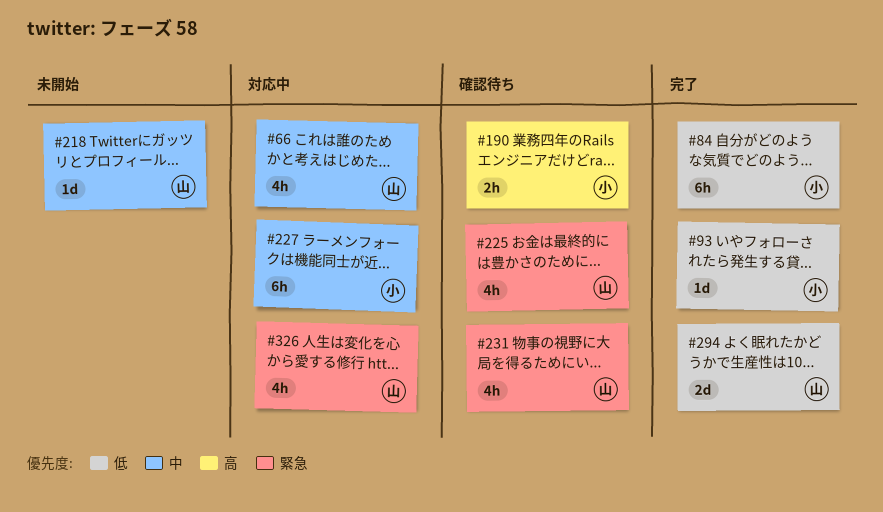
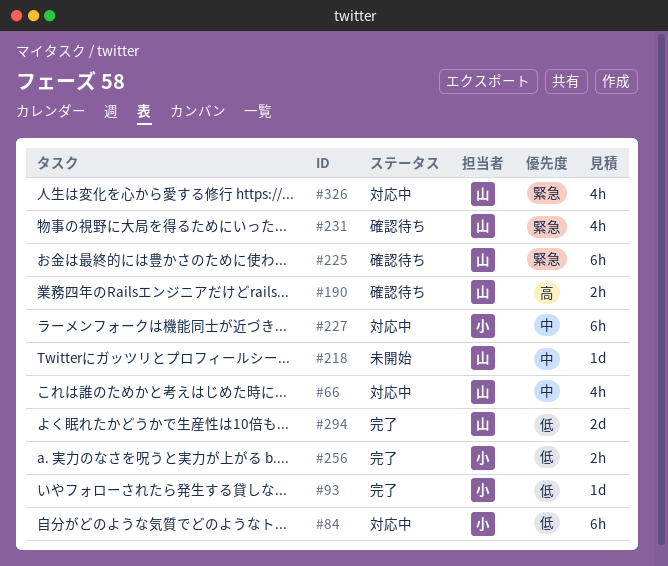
#84, status: 完了 -> 対応中
#190, owner: 小 -> 山
#225, estimate: 4h -> 6h
#256: none -> present

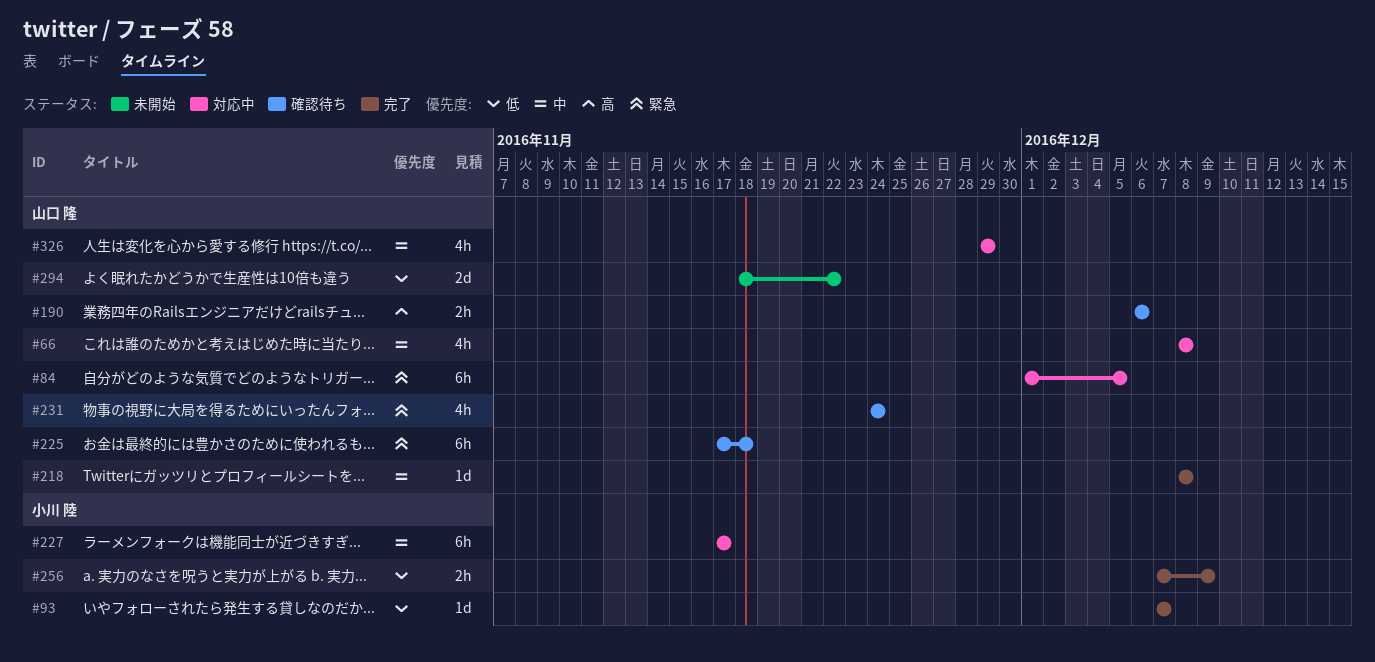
#84, owner: 小川 陸 -> 山口 隆
#84, priority: 低 -> 緊急
#218, status: 未開始 -> 完了
#294, status: 完了 -> 未開始
#326, priority: 緊急 -> 中

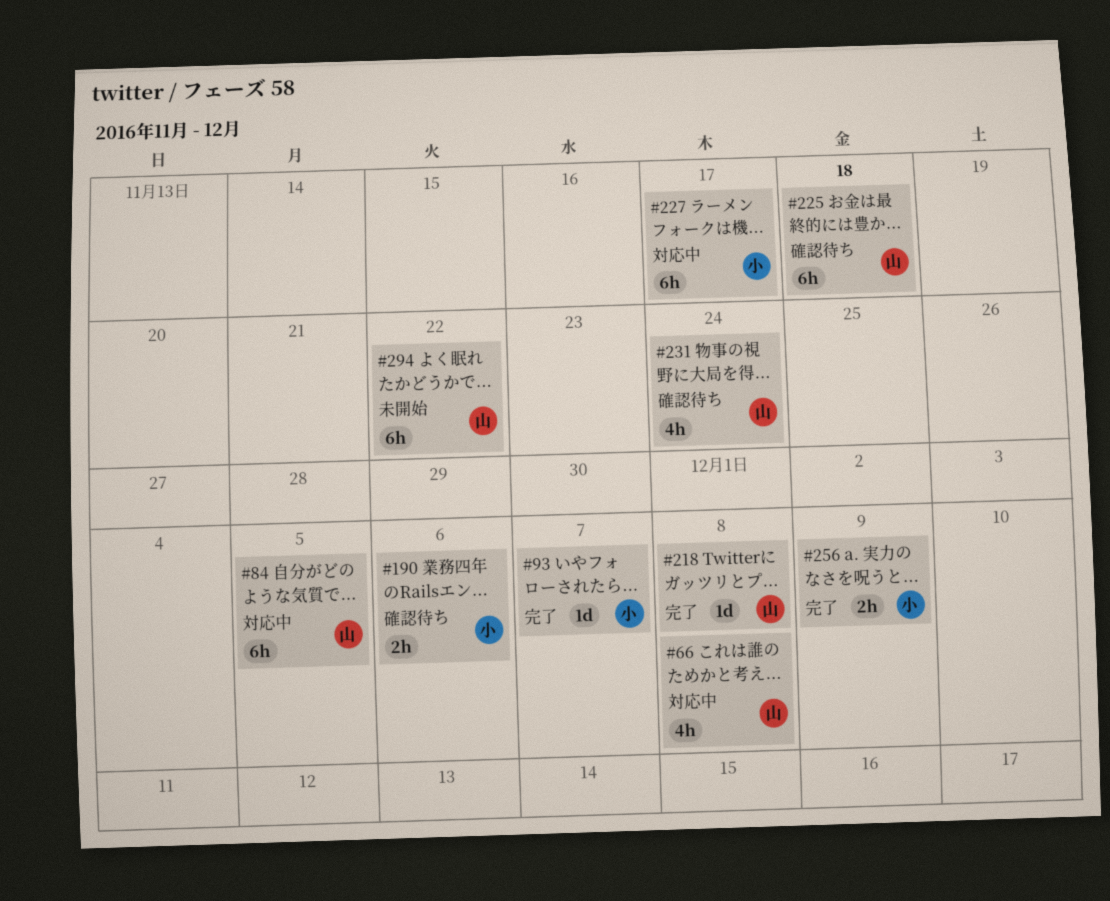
#190, owner: 山口 隆 -> 小川 陸
#294, estimate: 2d -> 6h
#326: present -> none

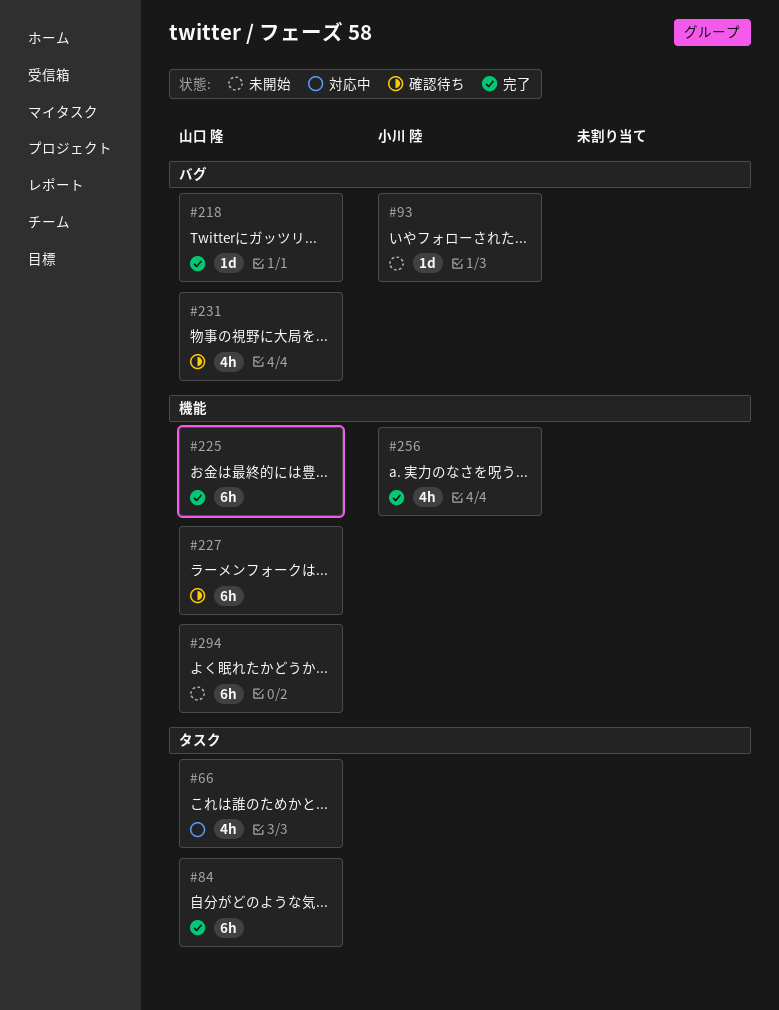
#84, status: 対応中 -> 完了
#93, status: 完了 -> 未開始
#190: present -> none
#225, status: 確認待ち -> 完了
#227, status: 対応中 -> 確認待ち
#227, owner: 小川 陸 -> 山口 隆
#256, estimate: 2h -> 4h

